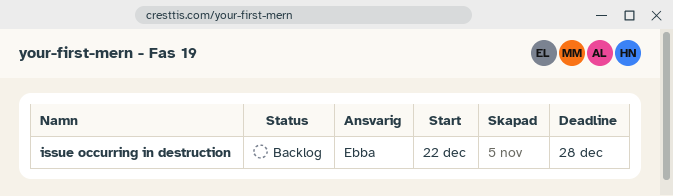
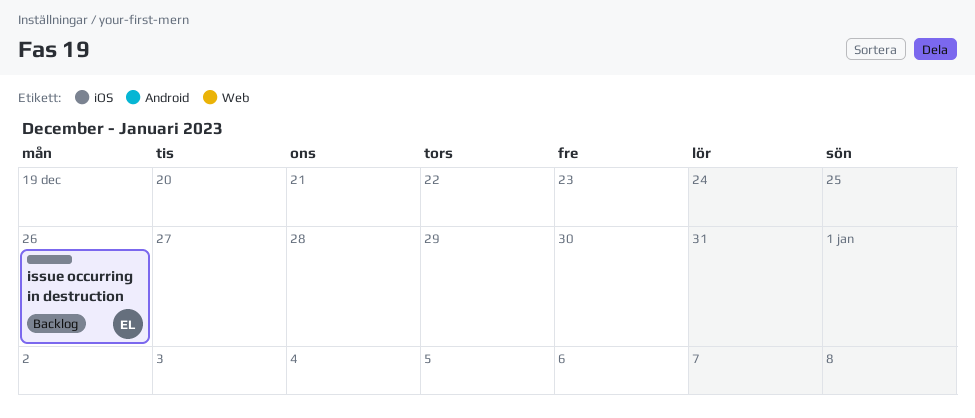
issue occurring in destruction, due: Dec 28 -> Dec 26

